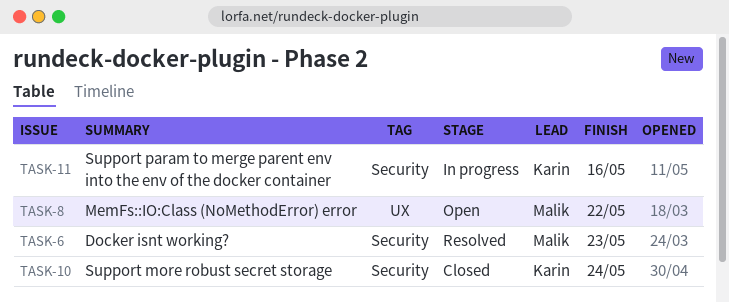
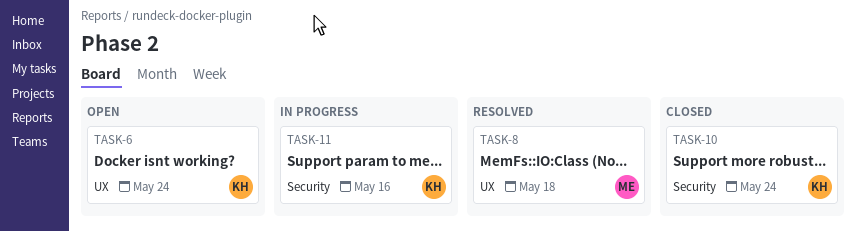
TASK-6, status: Resolved -> Open
TASK-6, owner: Malik -> Karin
TASK-6, label: Security -> UX
TASK-6, due: May 23 -> May 24
TASK-8, status: Open -> Resolved
TASK-8, due: May 22 -> May 18

